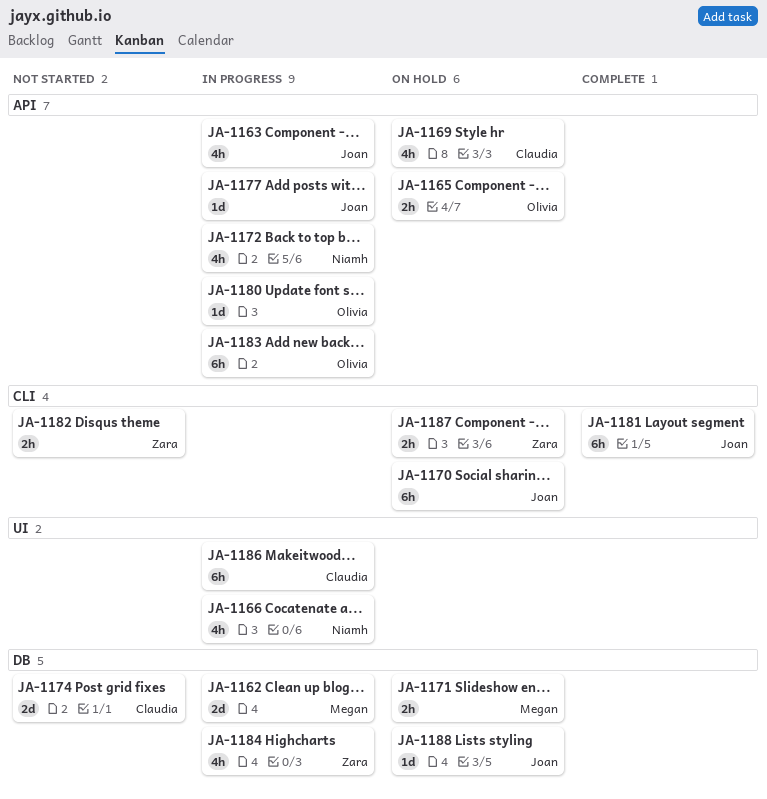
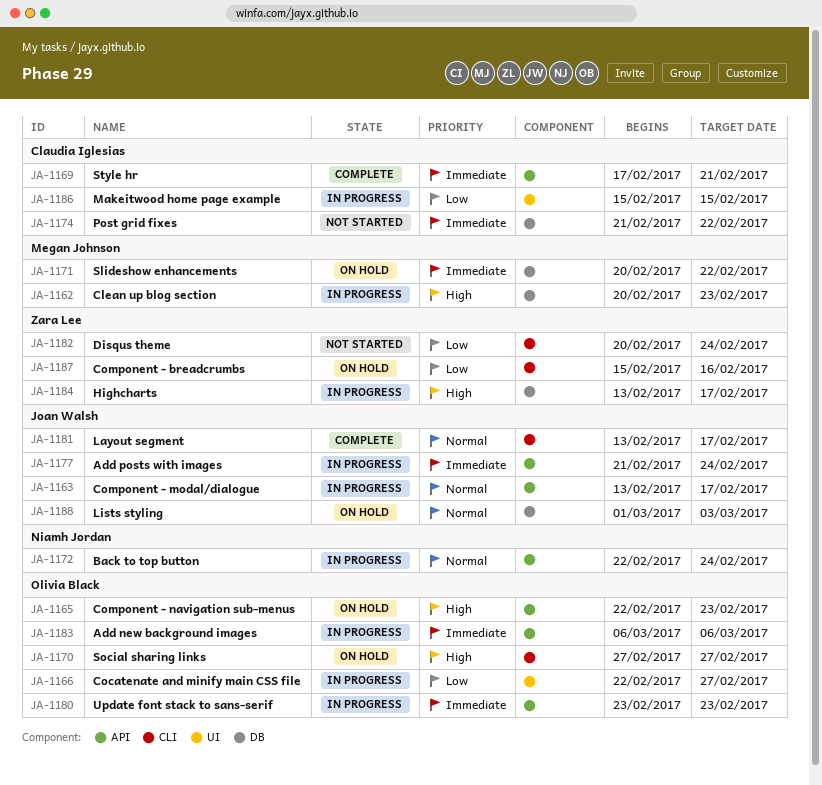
JA-1166, owner: Niamh Jordan -> Olivia Black
JA-1169, status: On hold -> Complete
JA-1170, owner: Joan Walsh -> Olivia Black

